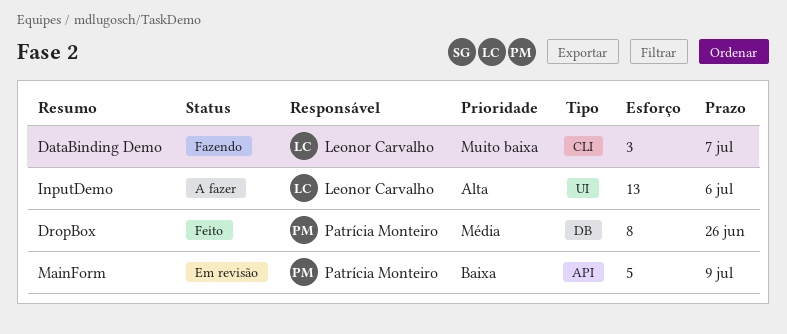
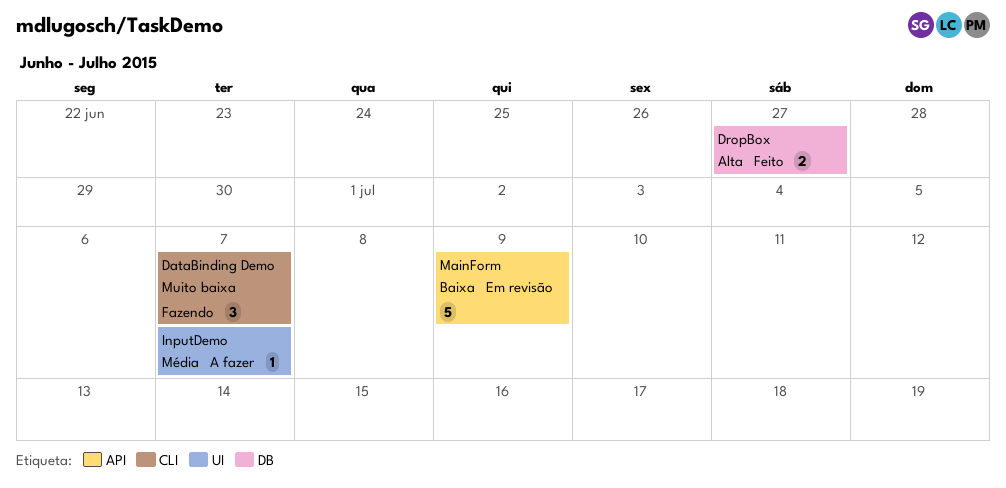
DropBox, priority: Média -> Alta
DropBox, estimate: 8 -> 2
DropBox, due: Jun 26 -> Jun 27
InputDemo, priority: Alta -> Média
InputDemo, estimate: 13 -> 1
InputDemo, due: Jul 6 -> Jul 7

